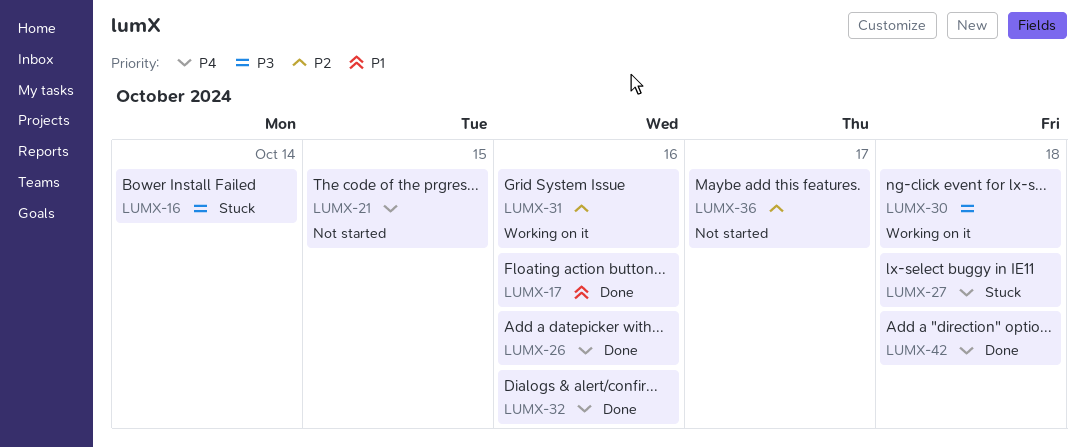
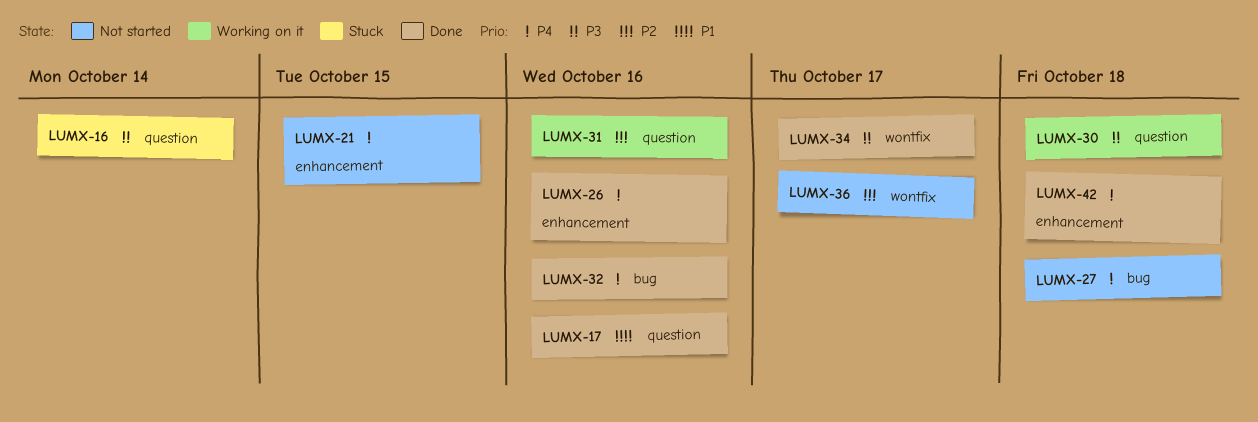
LUMX-27, status: Stuck -> Not started
LUMX-34: none -> present

